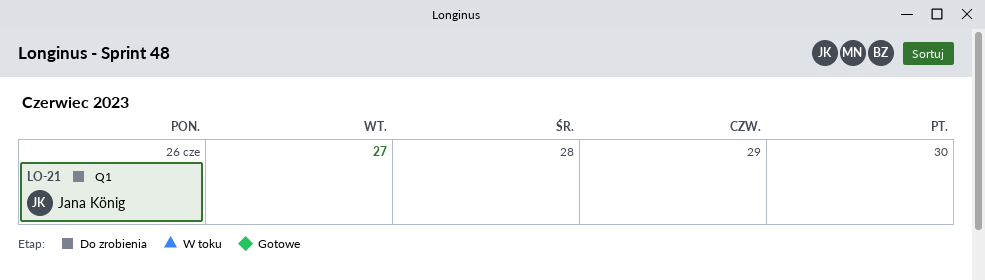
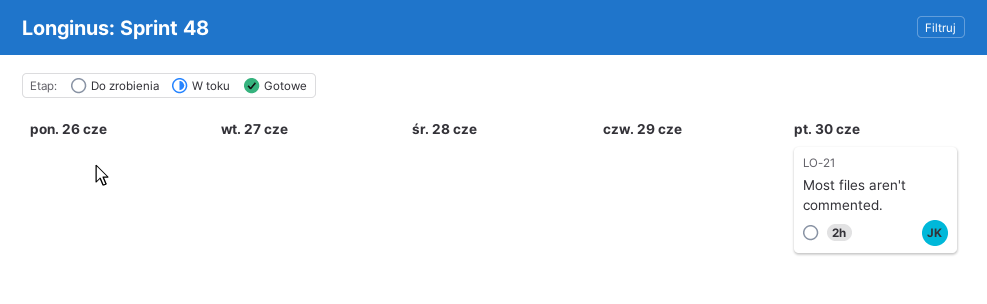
LO-21, due: Jun 26 -> Jun 30

